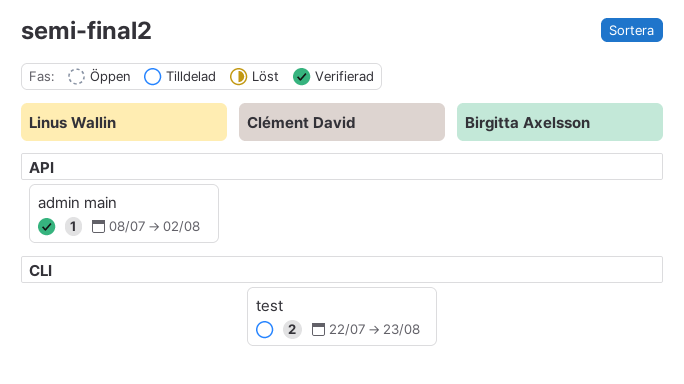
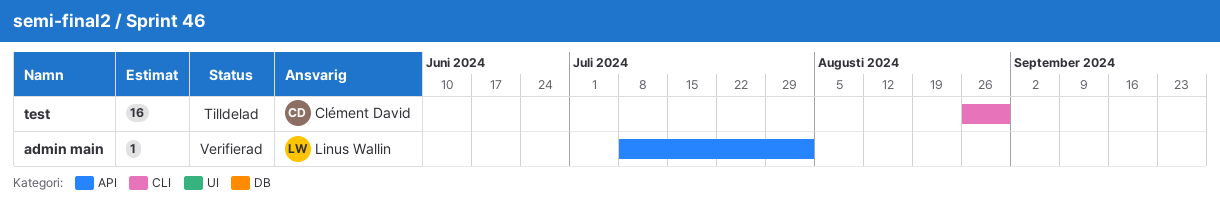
test, estimate: 2 -> 16
test, start: Jul 22 -> Aug 26
test, due: Aug 23 -> Aug 30

